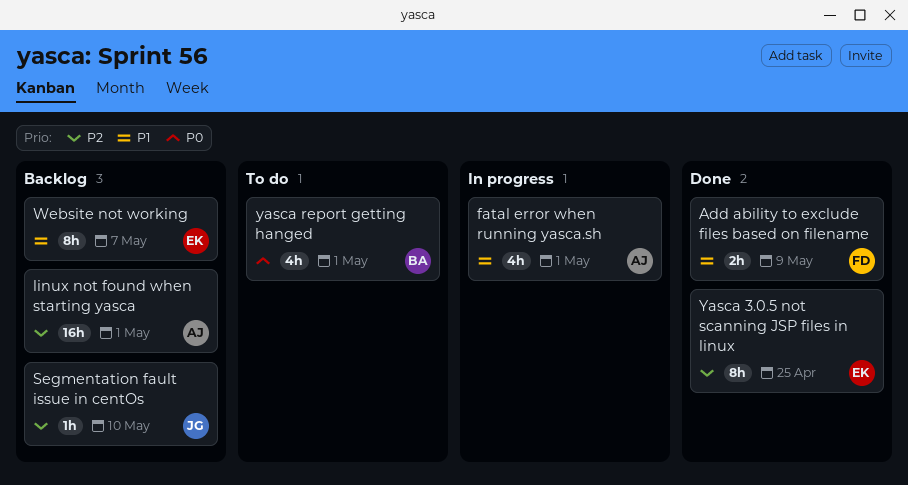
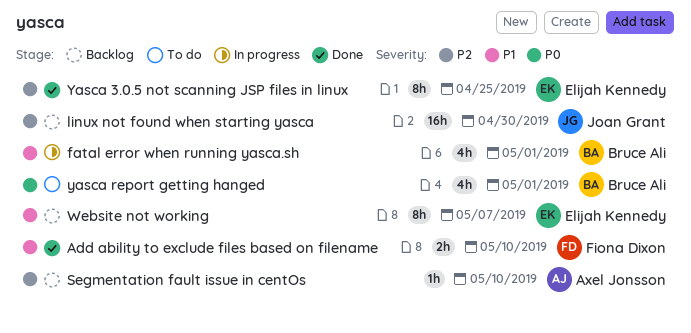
Add ability to exclude files based on filename, due: May 9 -> May 10
fatal error when running yasca.sh, owner: Axel Jonsson -> Bruce Ali
linux not found when starting yasca, owner: Axel Jonsson -> Joan Grant
linux not found when starting yasca, due: May 1 -> Apr 30
Segmentation fault issue in centOs, owner: Joan Grant -> Axel Jonsson

